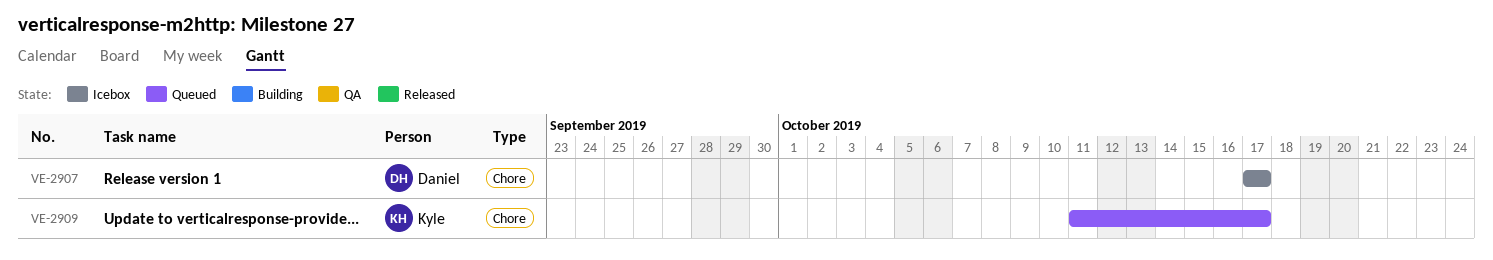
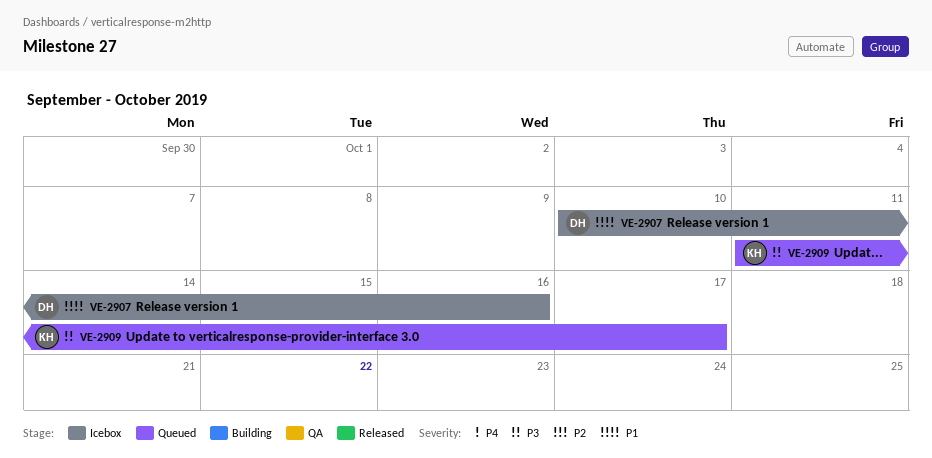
VE-2907, start: Oct 17 -> Oct 10
VE-2907, due: Oct 17 -> Oct 16

